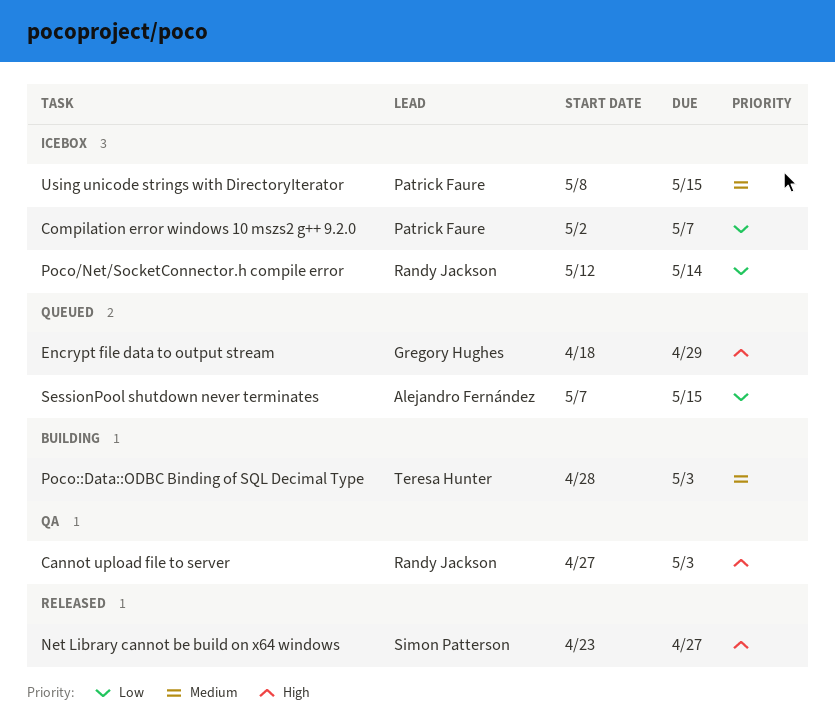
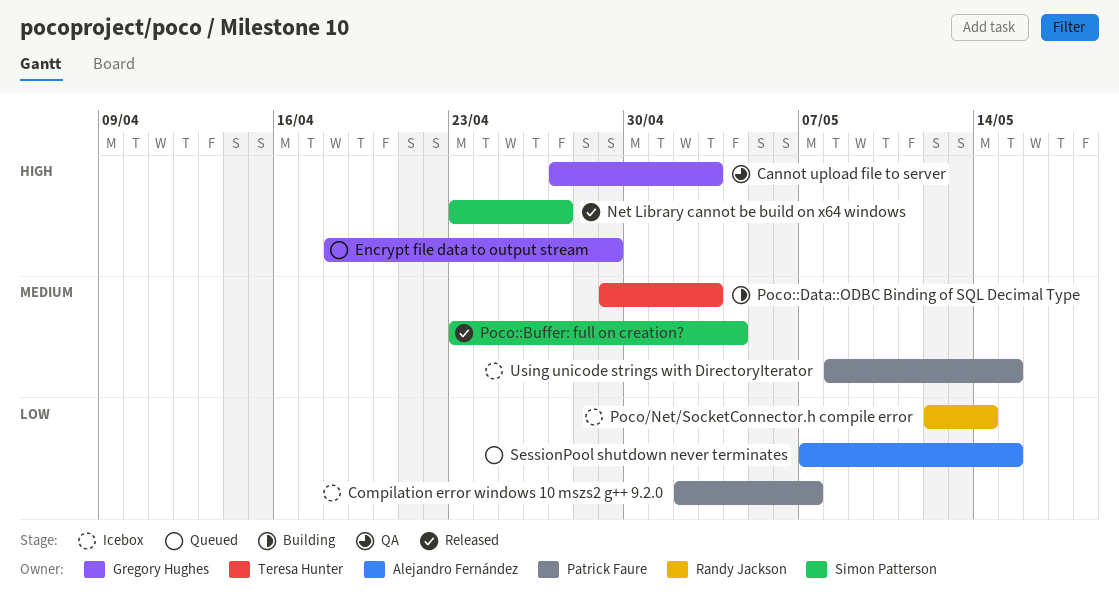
Cannot upload file to server, owner: Randy Jackson -> Gregory Hughes
Poco::Buffer: full on creation?: none -> present
Poco::Data::ODBC Binding of SQL Decimal Type, start: Apr 28 -> Apr 29

